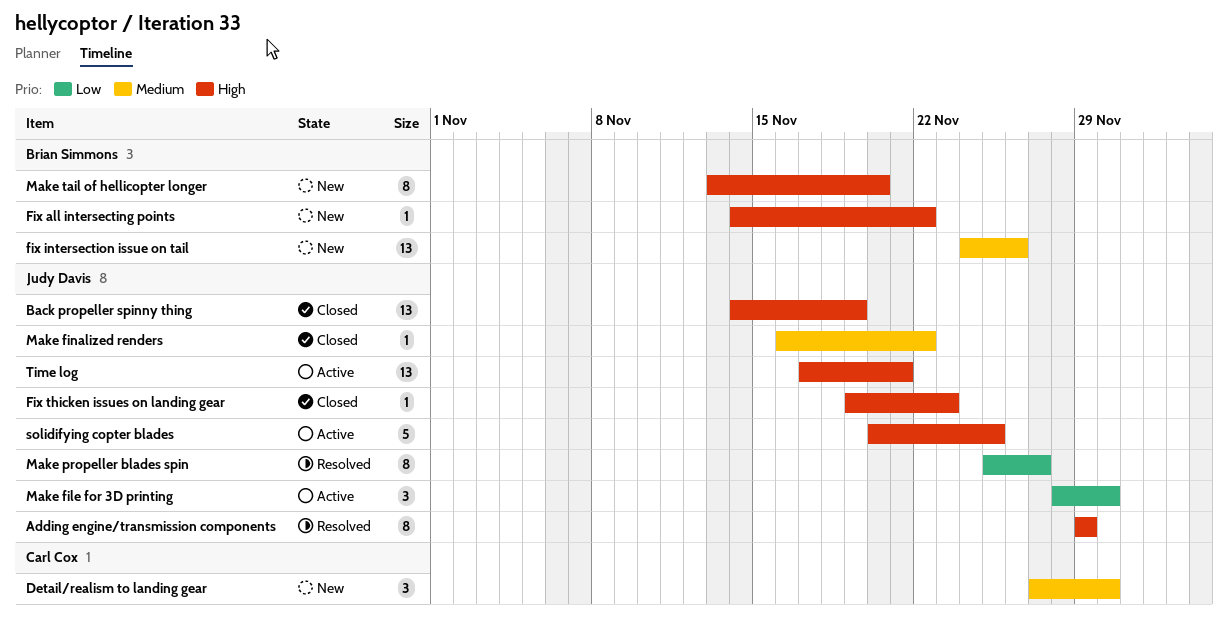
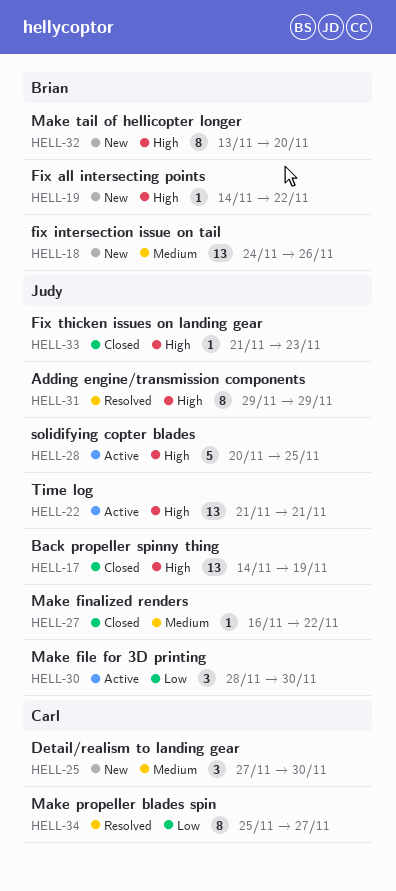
Fix thicken issues on landing gear, start: Nov 19 -> Nov 21
Make propeller blades spin, owner: Judy Davis -> Carl Cox
Time log, start: Nov 17 -> Nov 21

